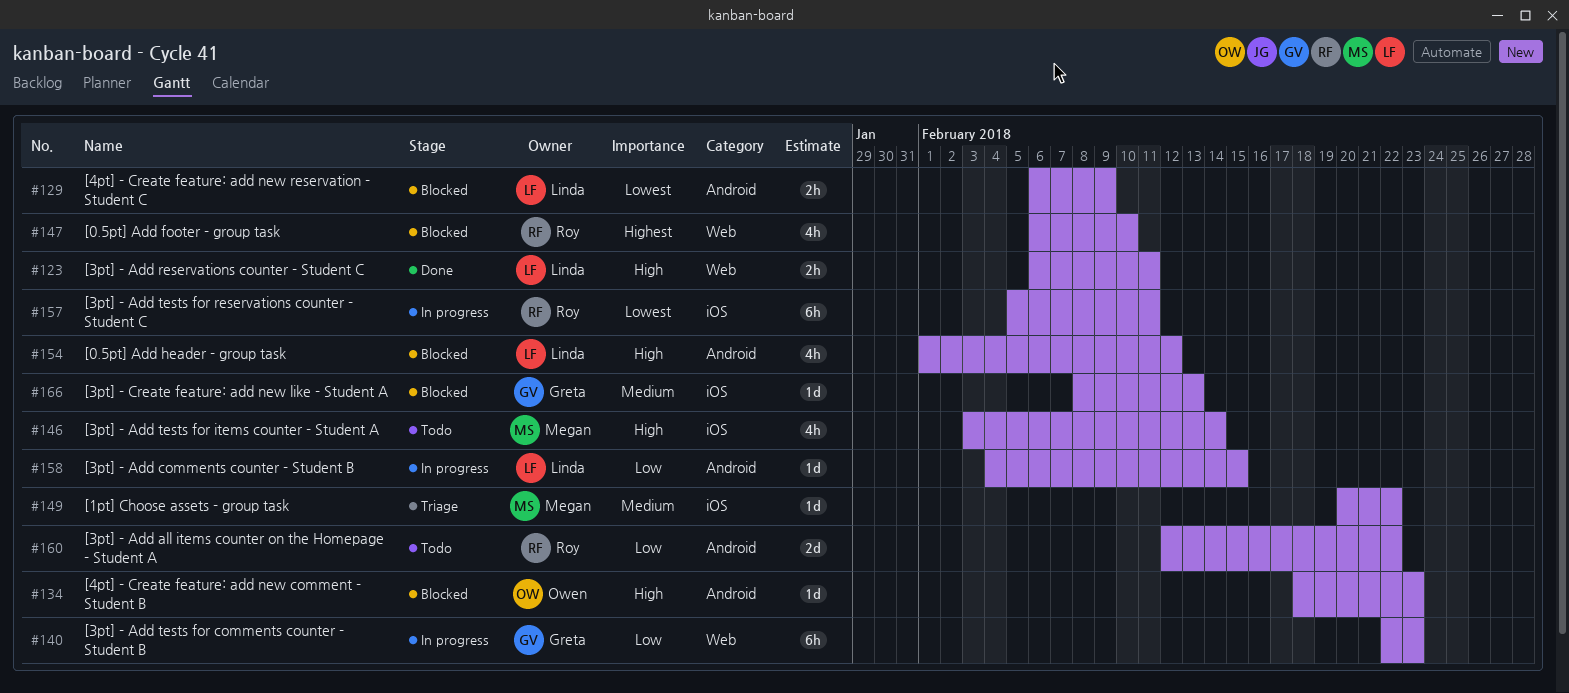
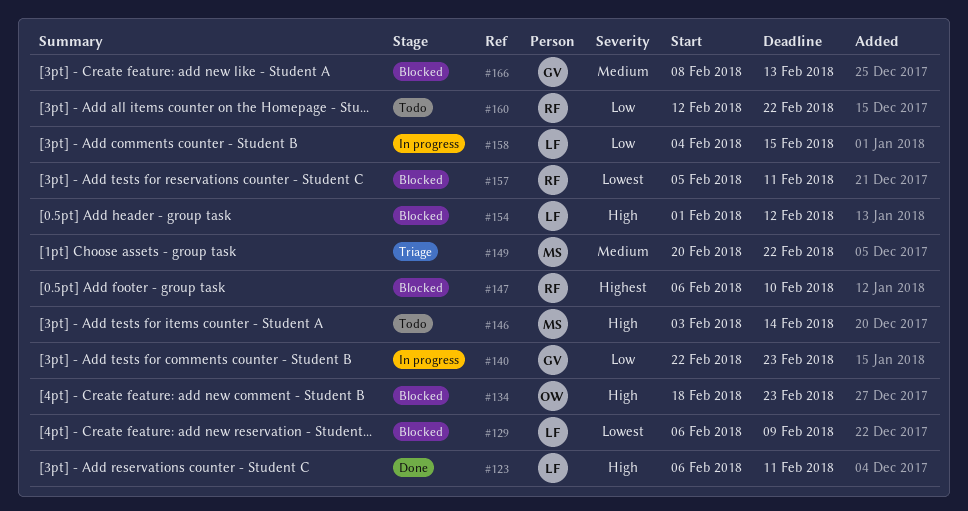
#157, status: In progress -> Blocked

